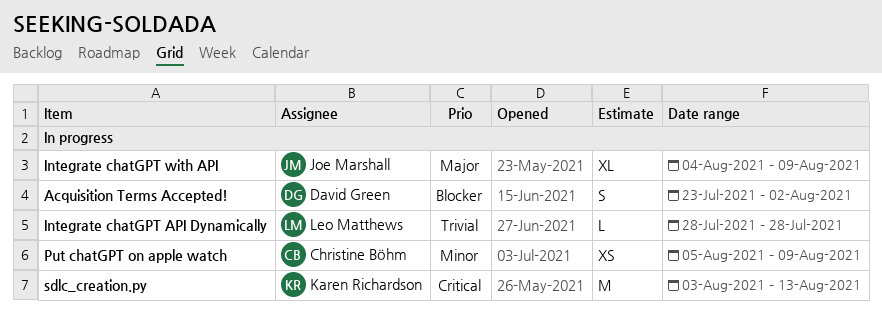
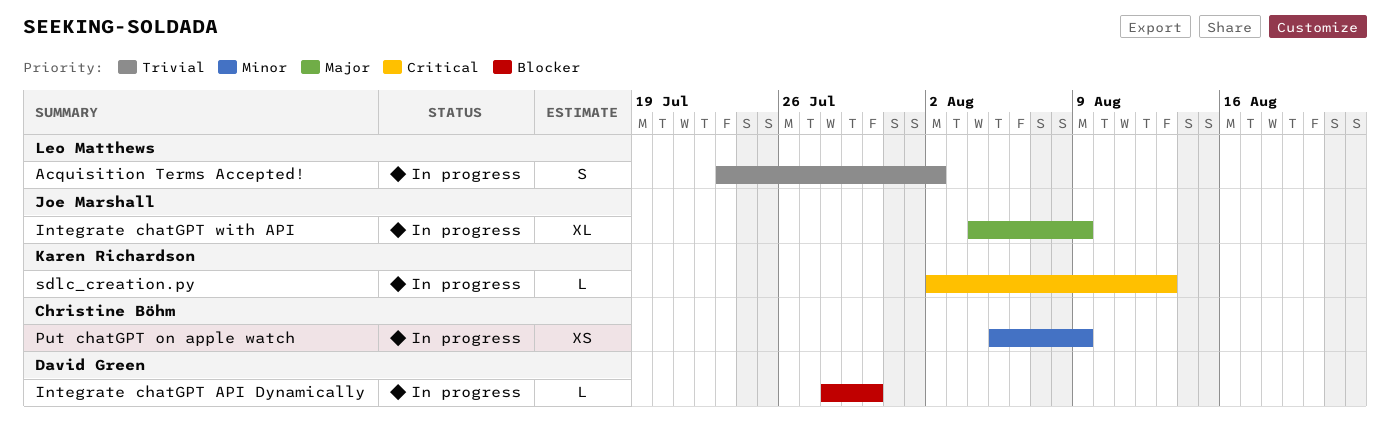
Acquisition Terms Accepted!, owner: David Green -> Leo Matthews
Acquisition Terms Accepted!, priority: Blocker -> Trivial
Integrate chatGPT API Dynamically, owner: Leo Matthews -> David Green
Integrate chatGPT API Dynamically, priority: Trivial -> Blocker
Integrate chatGPT API Dynamically, due: Jul 28 -> Jul 30
sdlc_creation.py, estimate: M -> L
sdlc_creation.py, start: Aug 3 -> Aug 2

